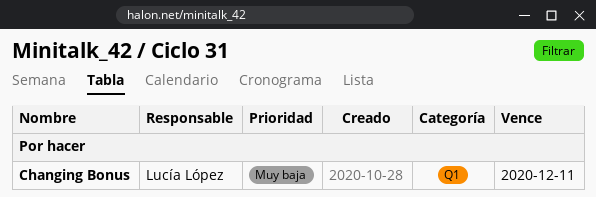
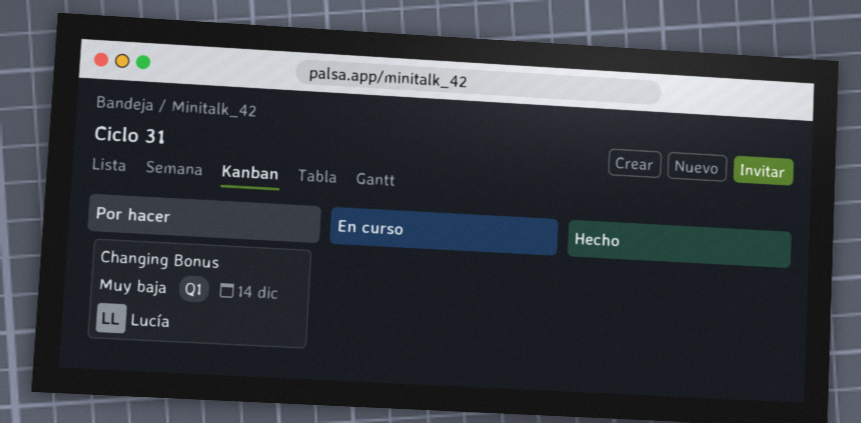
Changing Bonus, due: Dec 11 -> Dec 14

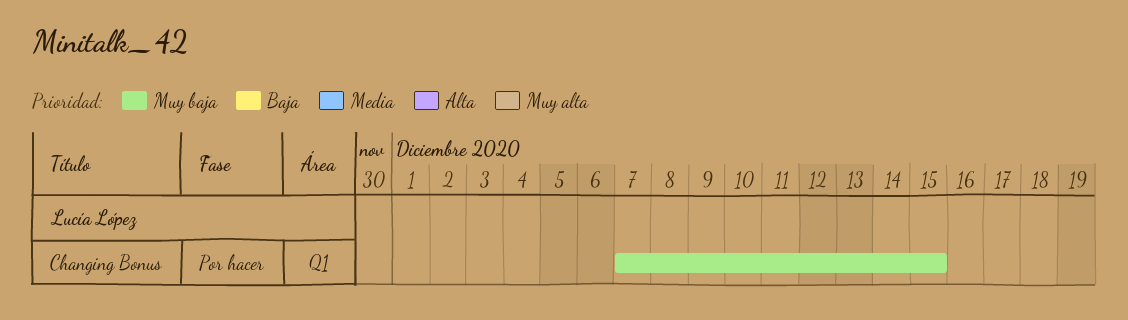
Changing Bonus, due: Dec 14 -> Dec 15

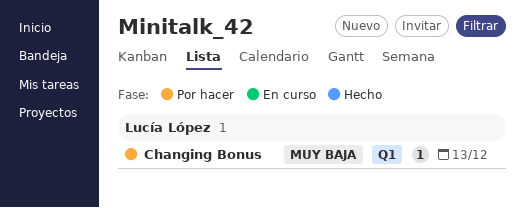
Changing Bonus, due: Dec 15 -> Dec 13

